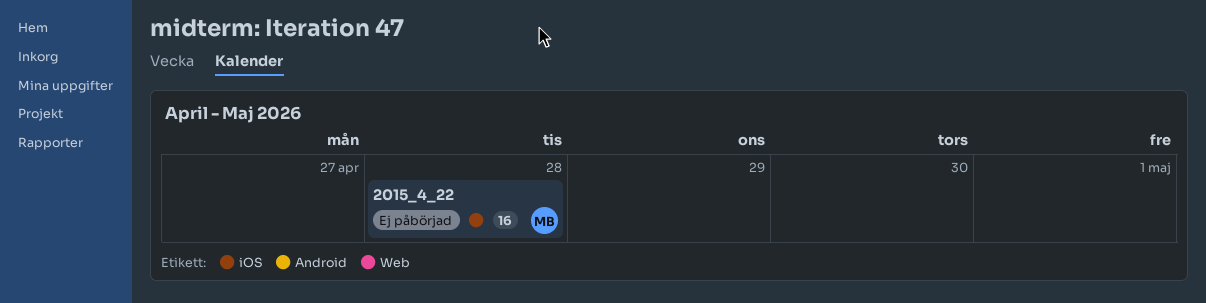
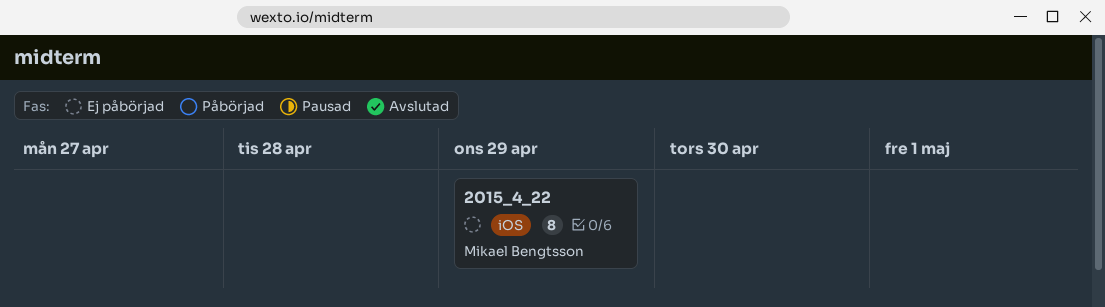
2015_4_22, estimate: 16 -> 8
2015_4_22, due: Apr 28 -> Apr 29

